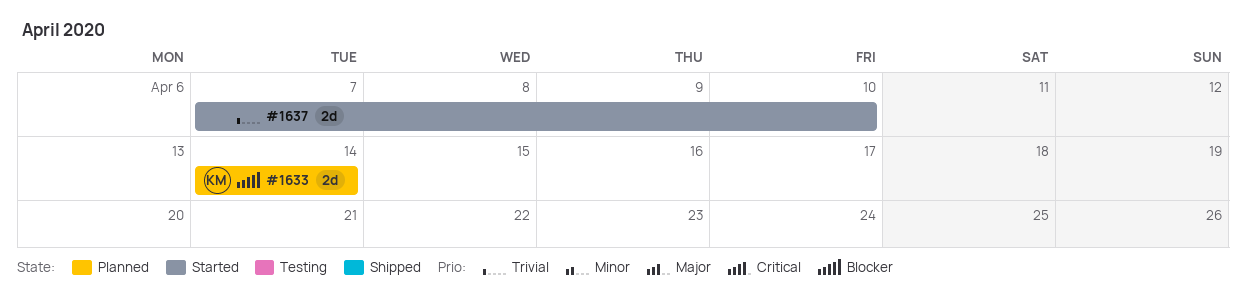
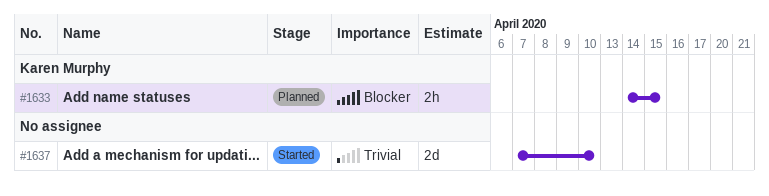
#1633, estimate: 2d -> 2h
#1633, due: Apr 14 -> Apr 15

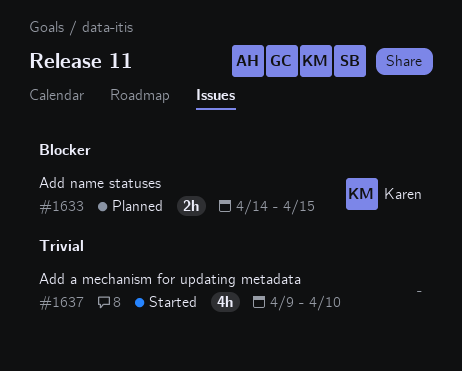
#1637, estimate: 2d -> 4h
#1637, start: Apr 7 -> Apr 9

